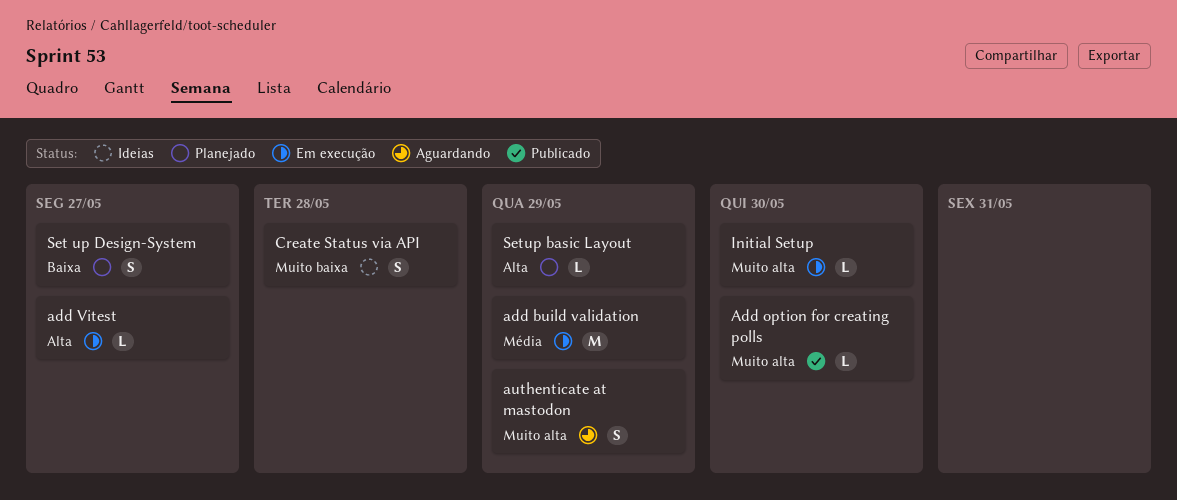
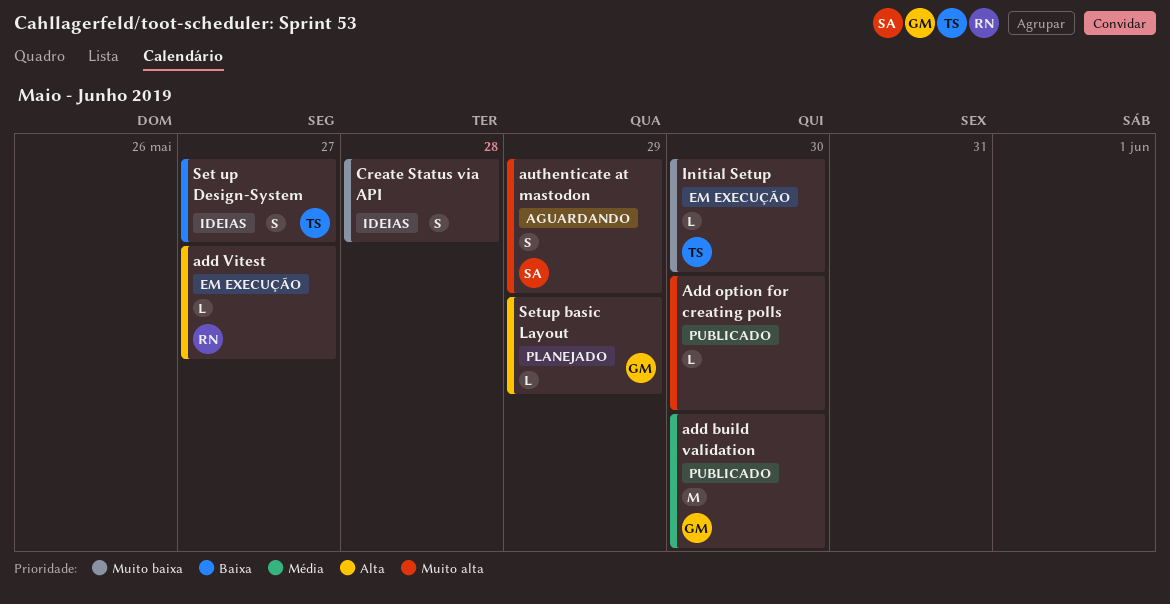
add build validation, status: Em execução -> Publicado
add build validation, due: May 29 -> May 30
Initial Setup, priority: Muito alta -> Muito baixa
Set up Design-System, status: Planejado -> Ideias

